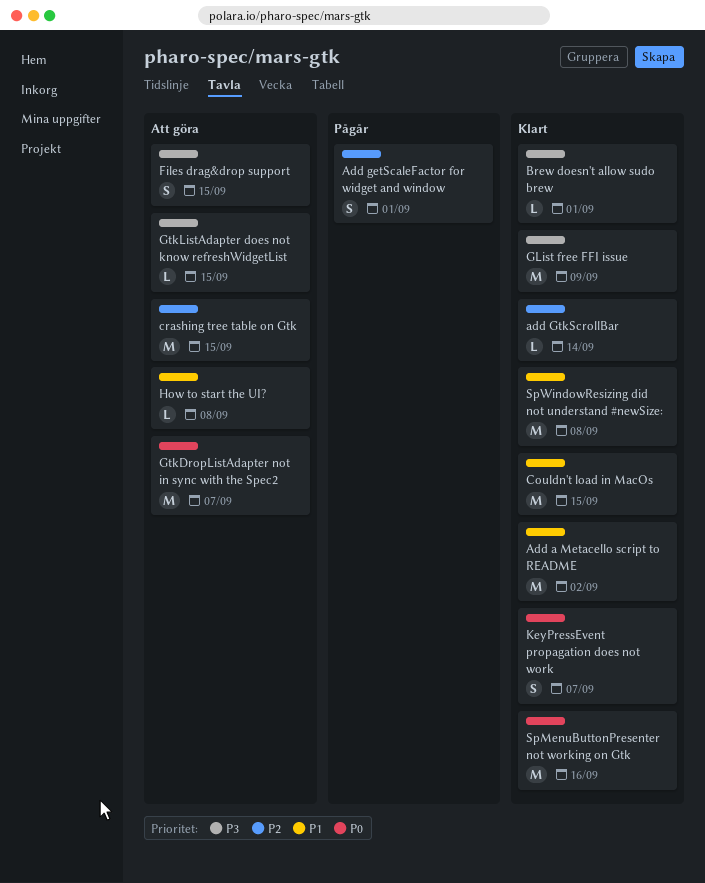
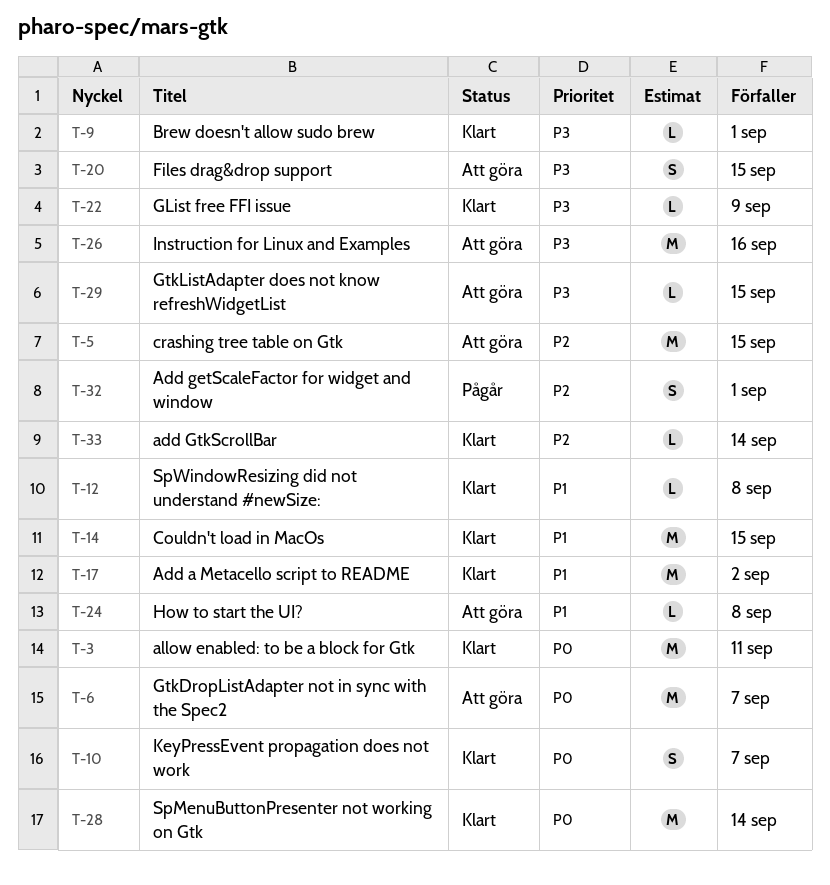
allow enabled: to be a block for Gtk: none -> present
GList free FFI issue, estimate: M -> L
Instruction for Linux and Examples: none -> present
SpMenuButtonPresenter not working on Gtk, due: Sep 16 -> Sep 14
SpWindowResizing did not understand #newSize:, estimate: M -> L

